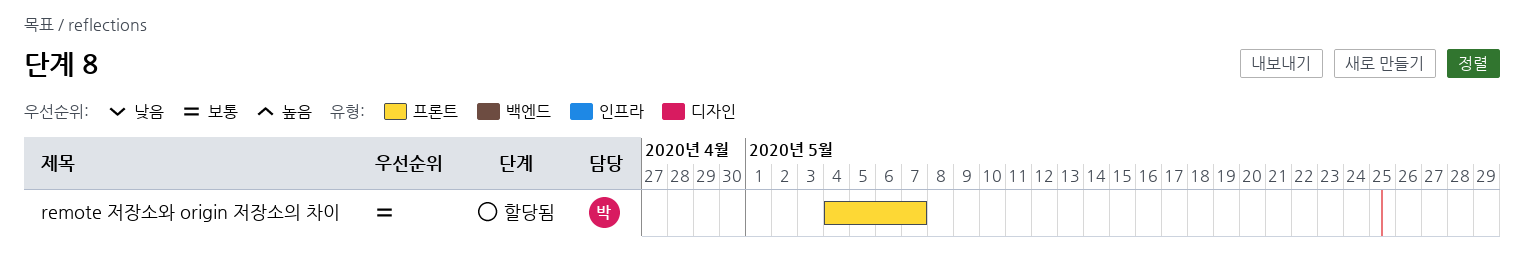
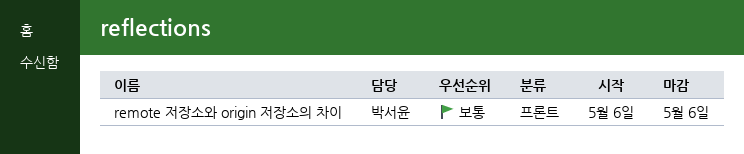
remote 저장소와 origin 저장소의 차이, start: May 4 -> May 6
remote 저장소와 origin 저장소의 차이, due: May 7 -> May 6

